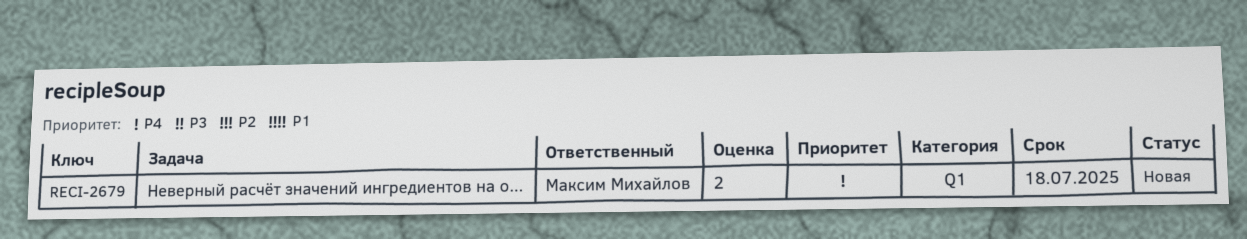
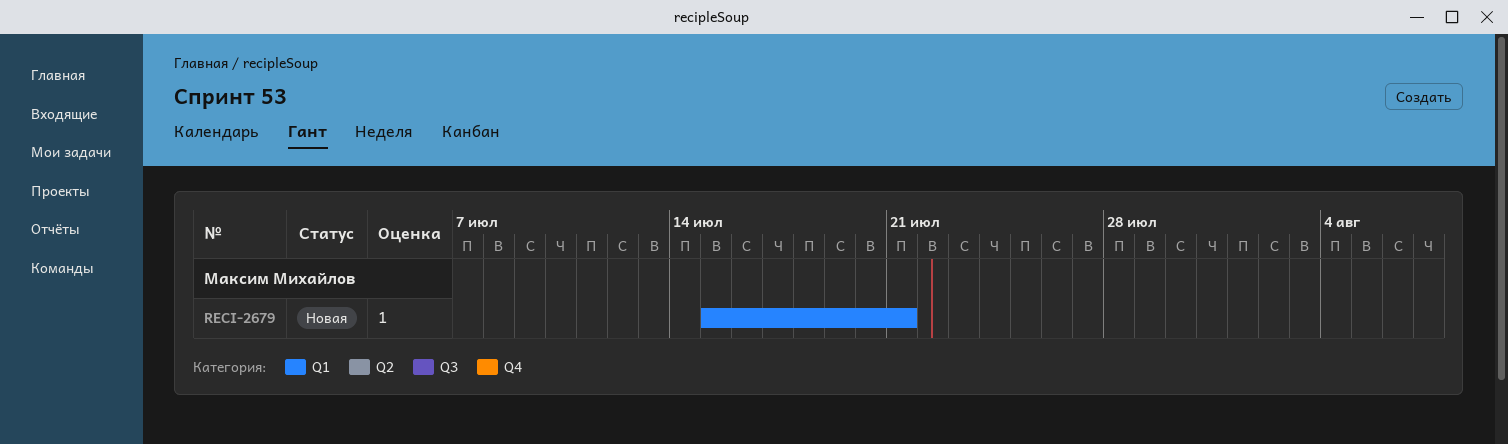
RECI-2679, estimate: 2 -> 1
RECI-2679, due: Jul 18 -> Jul 21

